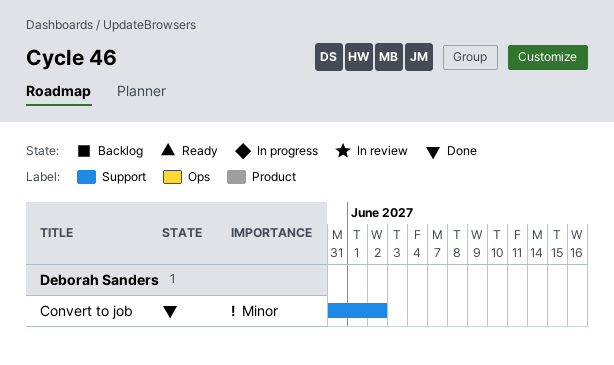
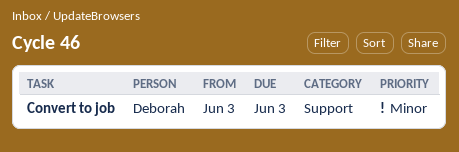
Convert to job, start: May 31 -> Jun 3
Convert to job, due: Jun 2 -> Jun 3

